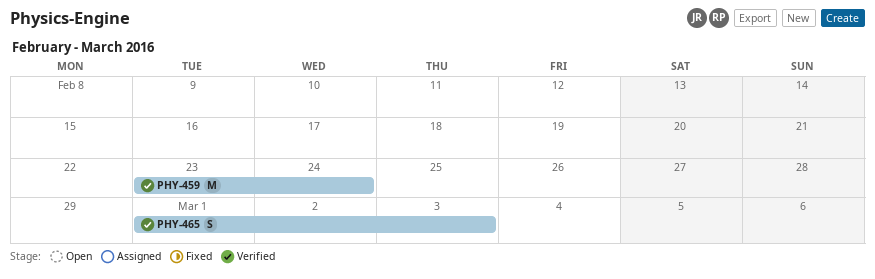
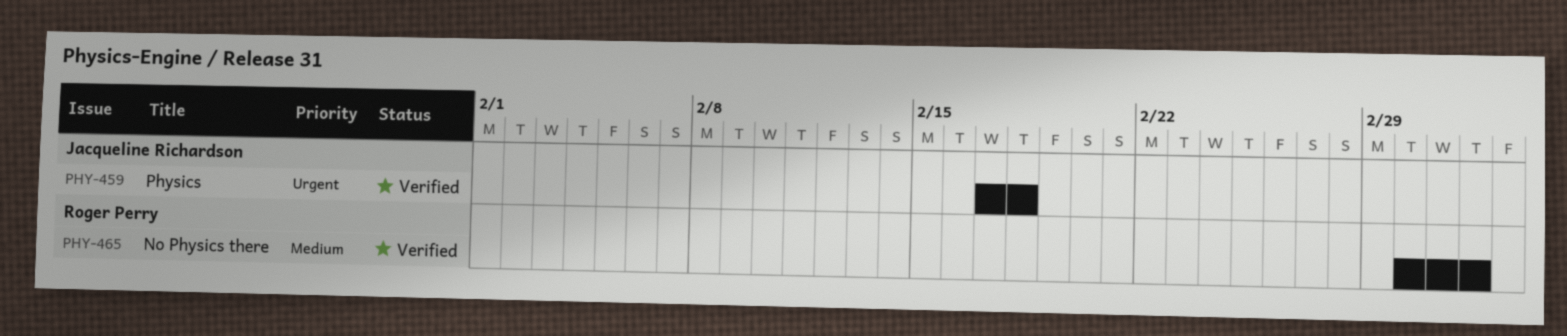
PHY-459, start: Feb 23 -> Feb 17
PHY-459, due: Feb 24 -> Feb 18

